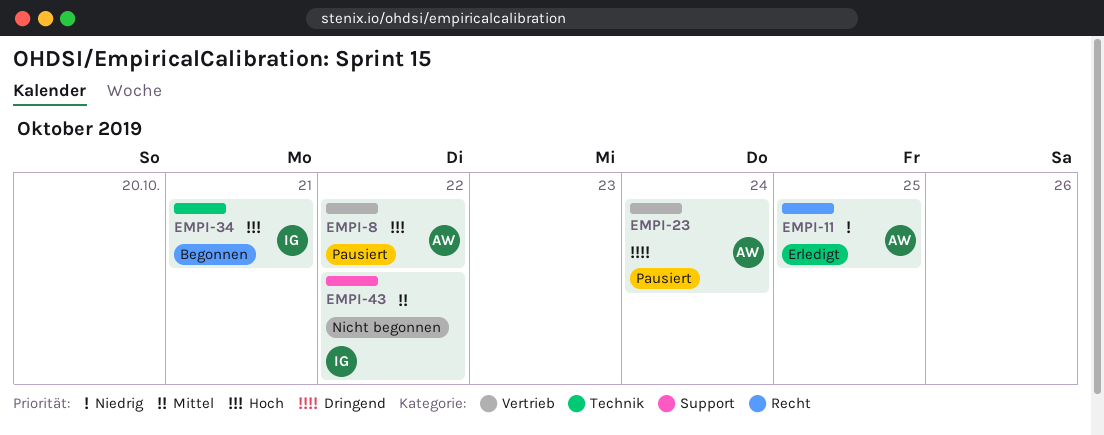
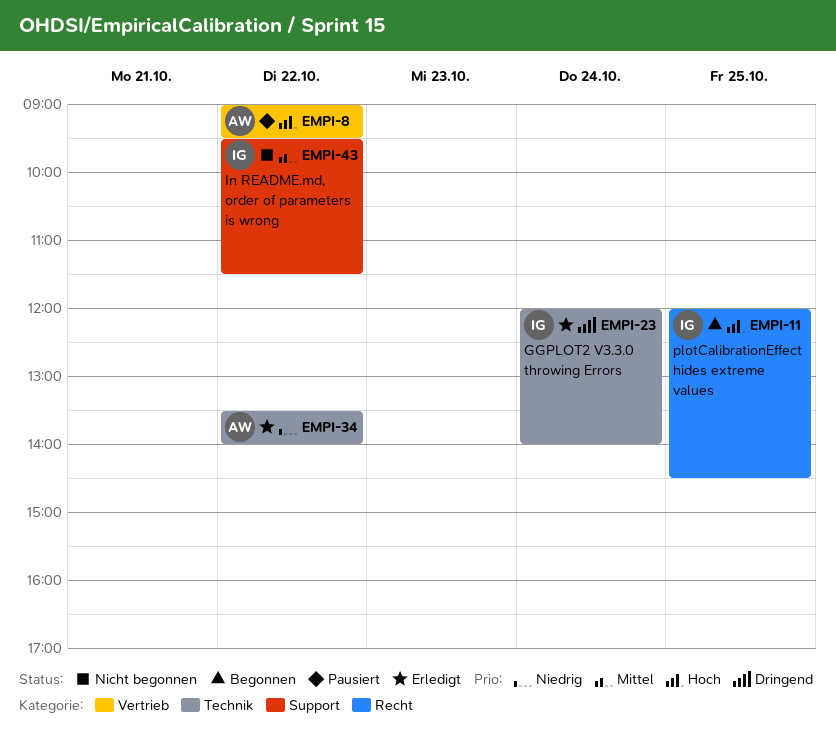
EMPI-11, status: Erledigt -> Begonnen
EMPI-11, owner: AW -> IG
EMPI-11, priority: Niedrig -> Hoch
EMPI-23, status: Pausiert -> Erledigt
EMPI-23, owner: AW -> IG
EMPI-23, label: Vertrieb -> Technik
EMPI-34, status: Begonnen -> Erledigt
EMPI-34, owner: IG -> AW
EMPI-34, priority: Hoch -> Niedrig
EMPI-34, day: Oct 21 -> Oct 22

